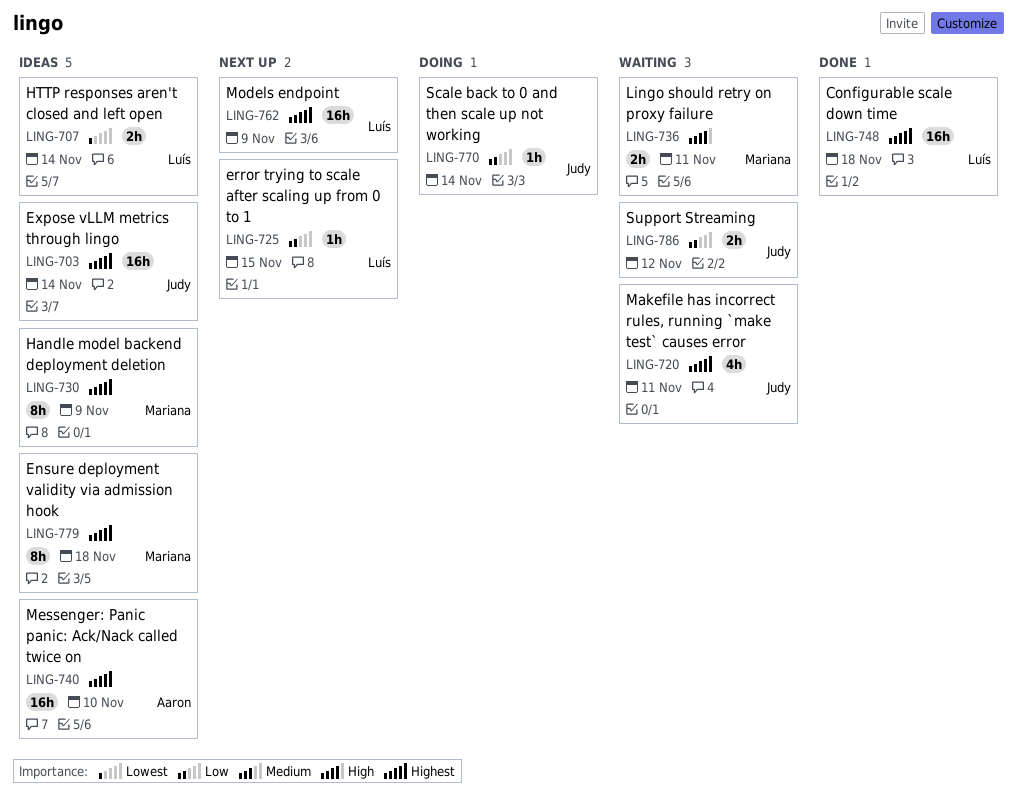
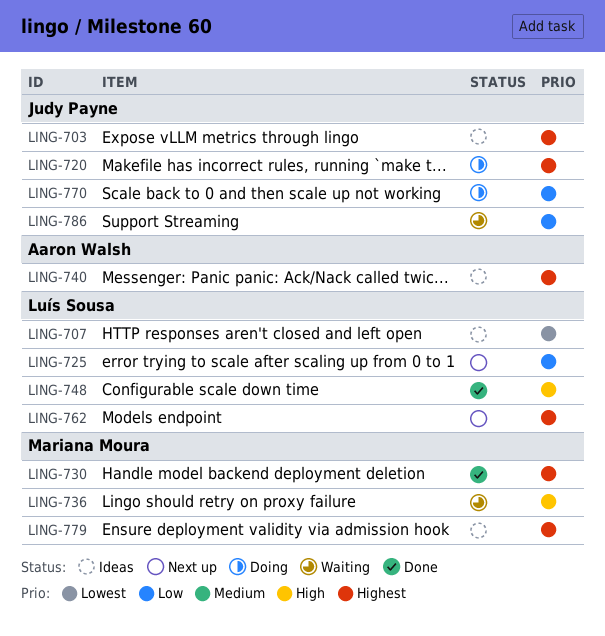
LING-720, status: Waiting -> Doing
LING-730, status: Ideas -> Done
LING-748, priority: Highest -> High

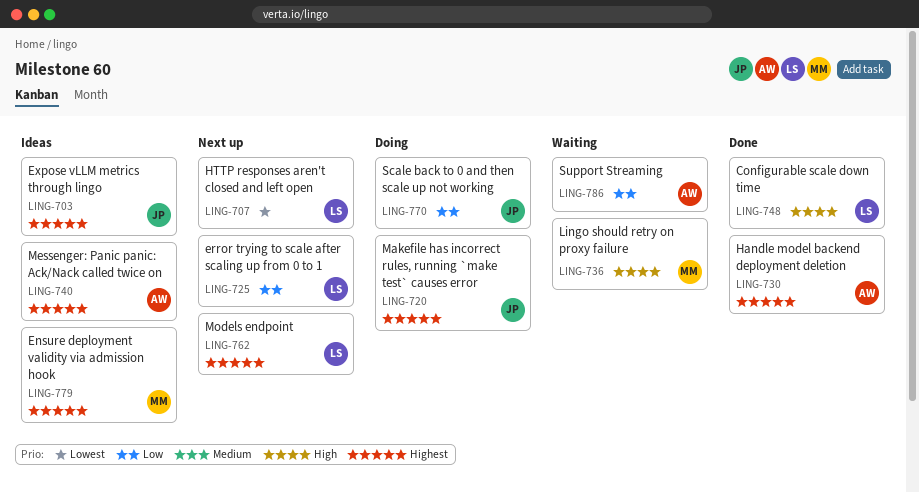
LING-707, status: Ideas -> Next up
LING-730, owner: Mariana Moura -> Aaron Walsh
LING-786, owner: Judy Payne -> Aaron Walsh

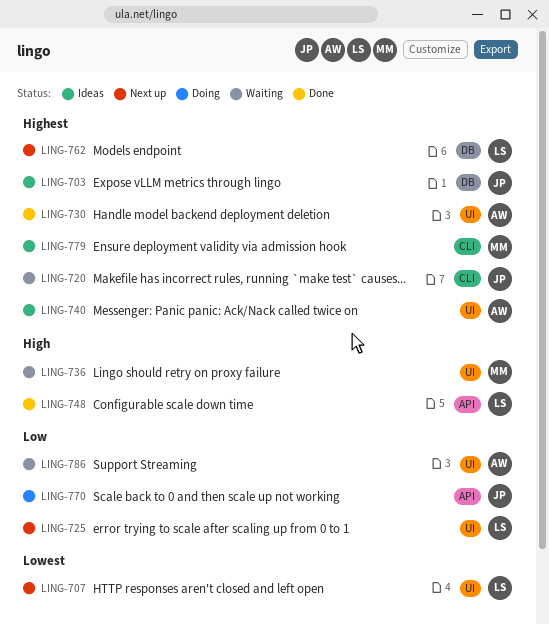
LING-720, status: Doing -> Waiting

